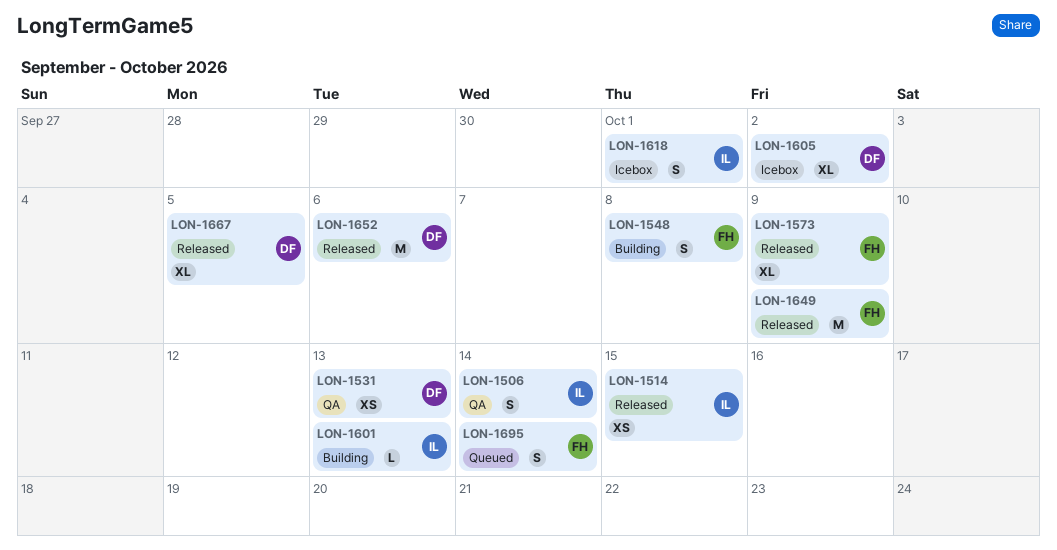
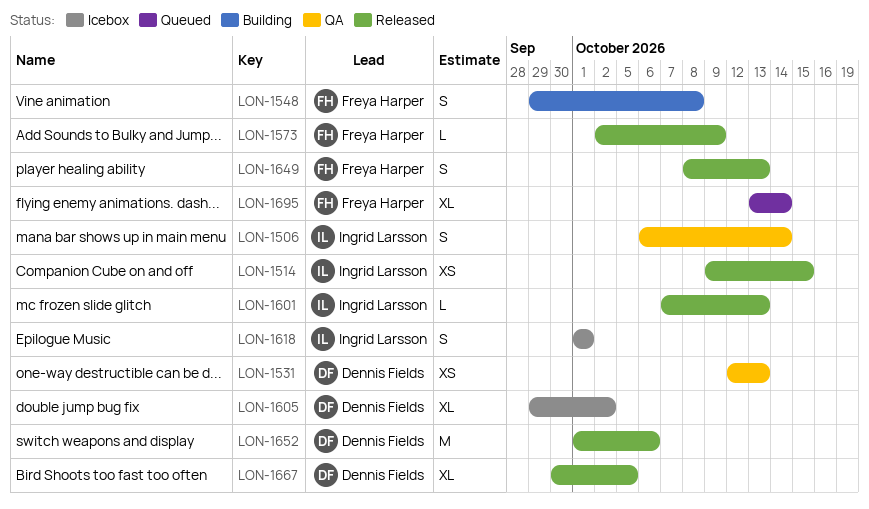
LON-1573, estimate: XL -> L
LON-1601, status: Building -> Released
LON-1649, estimate: M -> S
LON-1649, due: Oct 9 -> Oct 13
LON-1695, estimate: S -> XL

